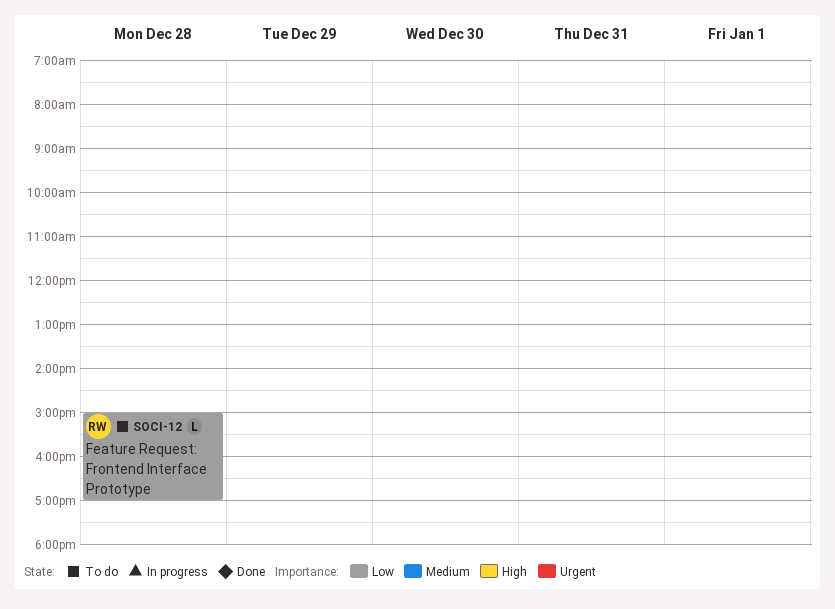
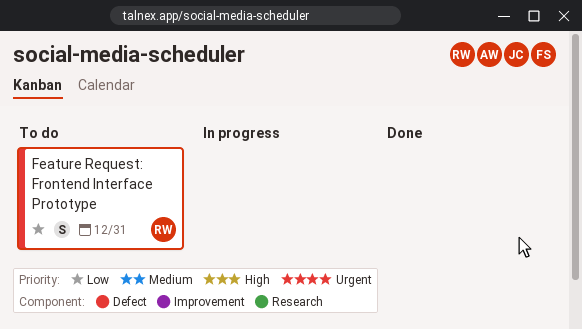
Feature Request: Frontend Interface Prototype, estimate: L -> S
Feature Request: Frontend Interface Prototype, day: Dec 28 -> Dec 31

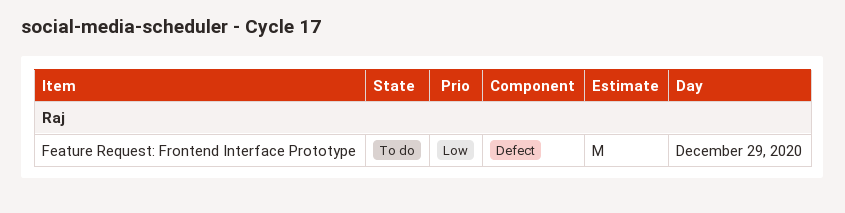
Feature Request: Frontend Interface Prototype, estimate: S -> M
Feature Request: Frontend Interface Prototype, day: Dec 31 -> Dec 29

